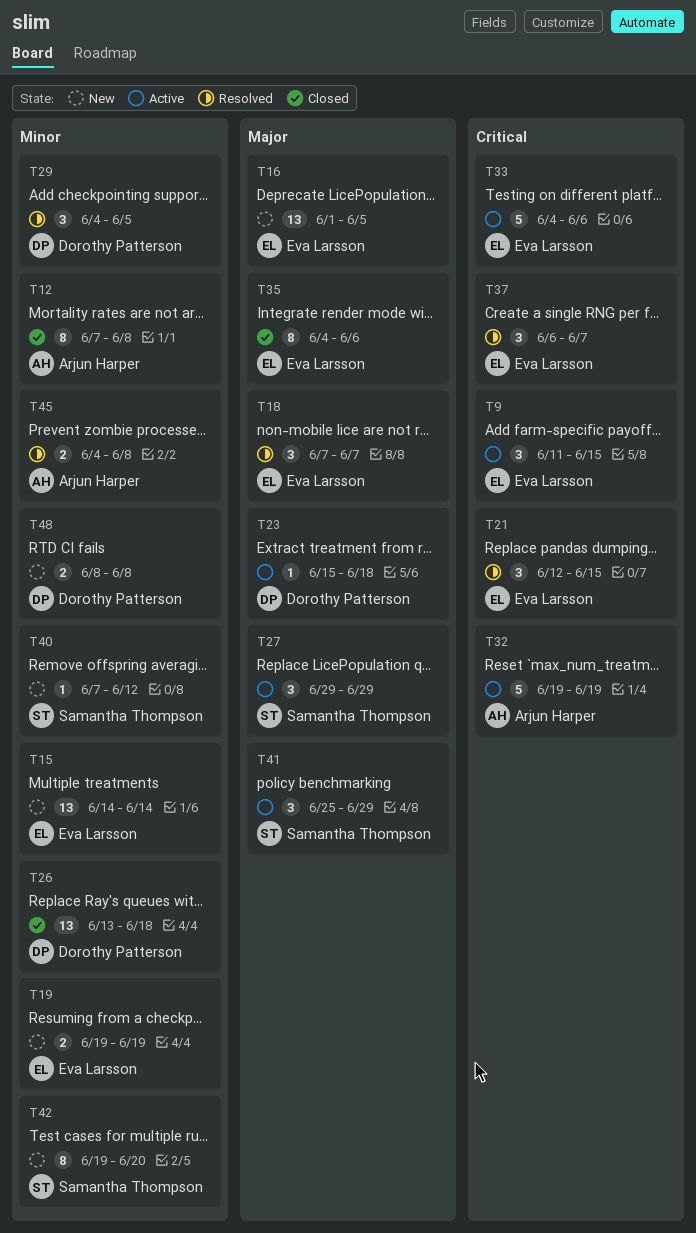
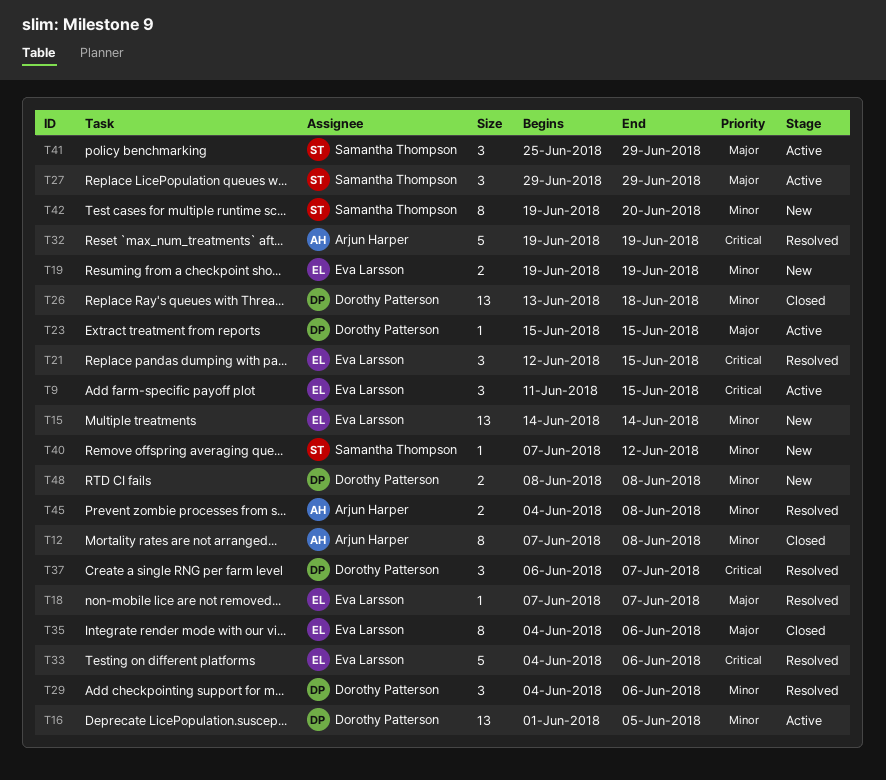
T16, status: New -> Active
T16, owner: Eva Larsson -> Dorothy Patterson
T16, priority: Major -> Minor
T18, estimate: 3 -> 1
T23, due: Jun 18 -> Jun 15
T29, due: Jun 5 -> Jun 6
T32, status: Active -> Resolved
T33, status: Active -> Resolved
T37, owner: Eva Larsson -> Dorothy Patterson

